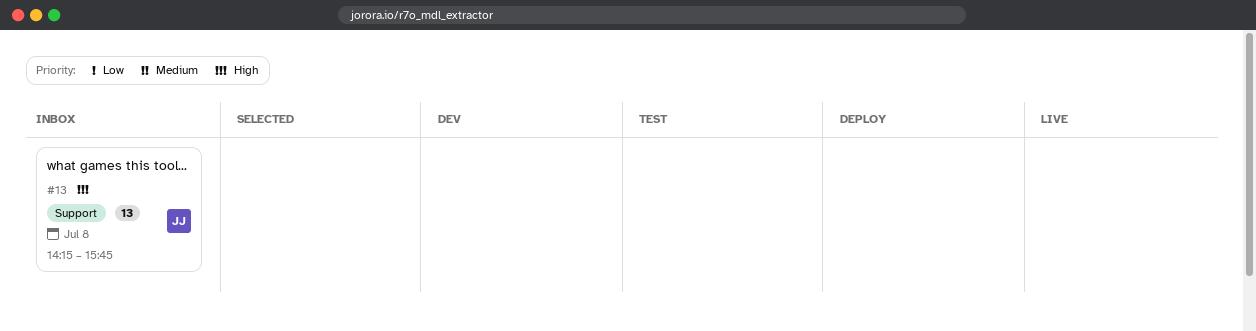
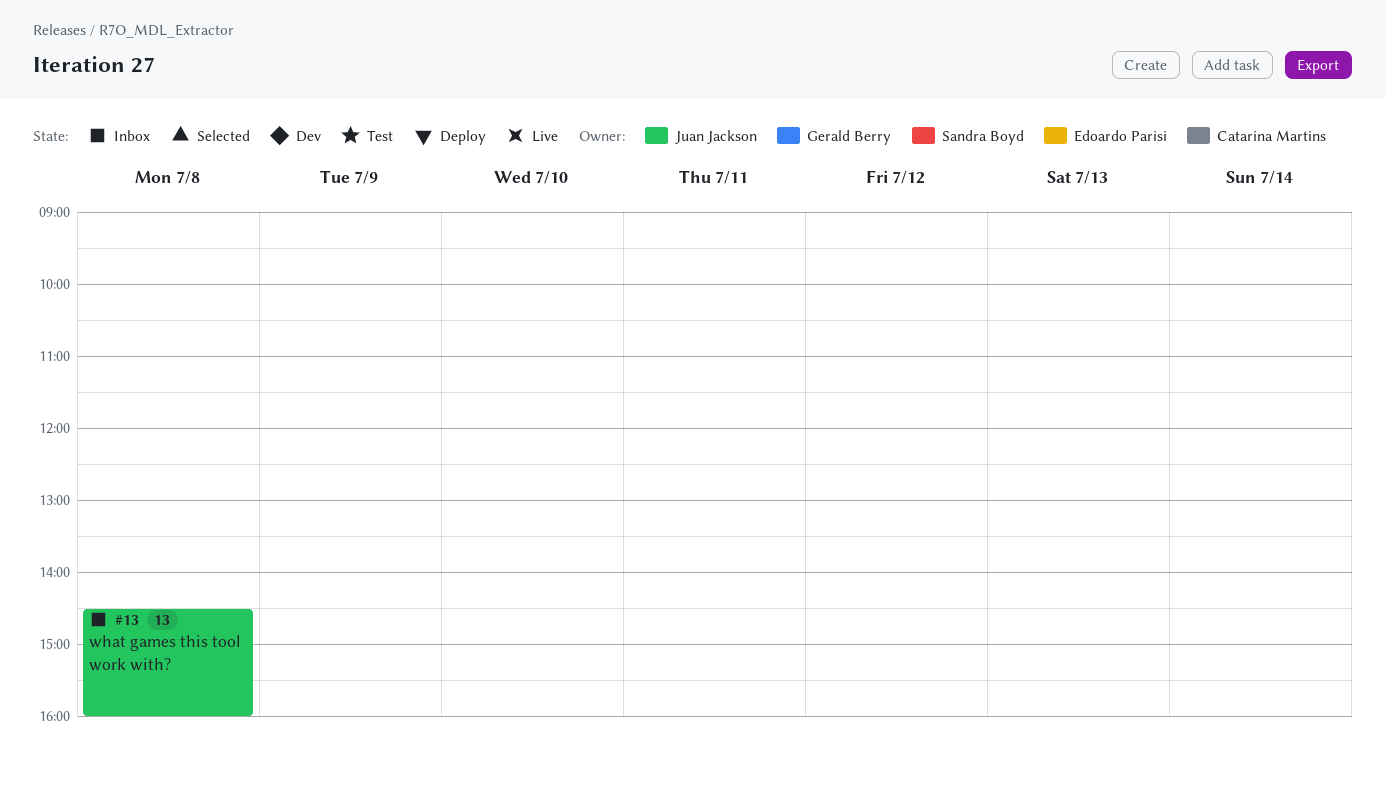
#13, begins: 14:15 -> 14:30
#13, ends: 15:45 -> 16:00

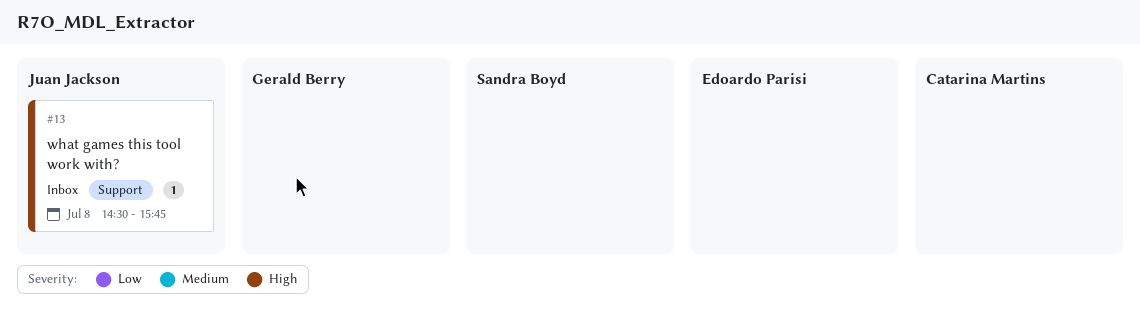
#13, estimate: 13 -> 1
#13, ends: 16:00 -> 15:45

